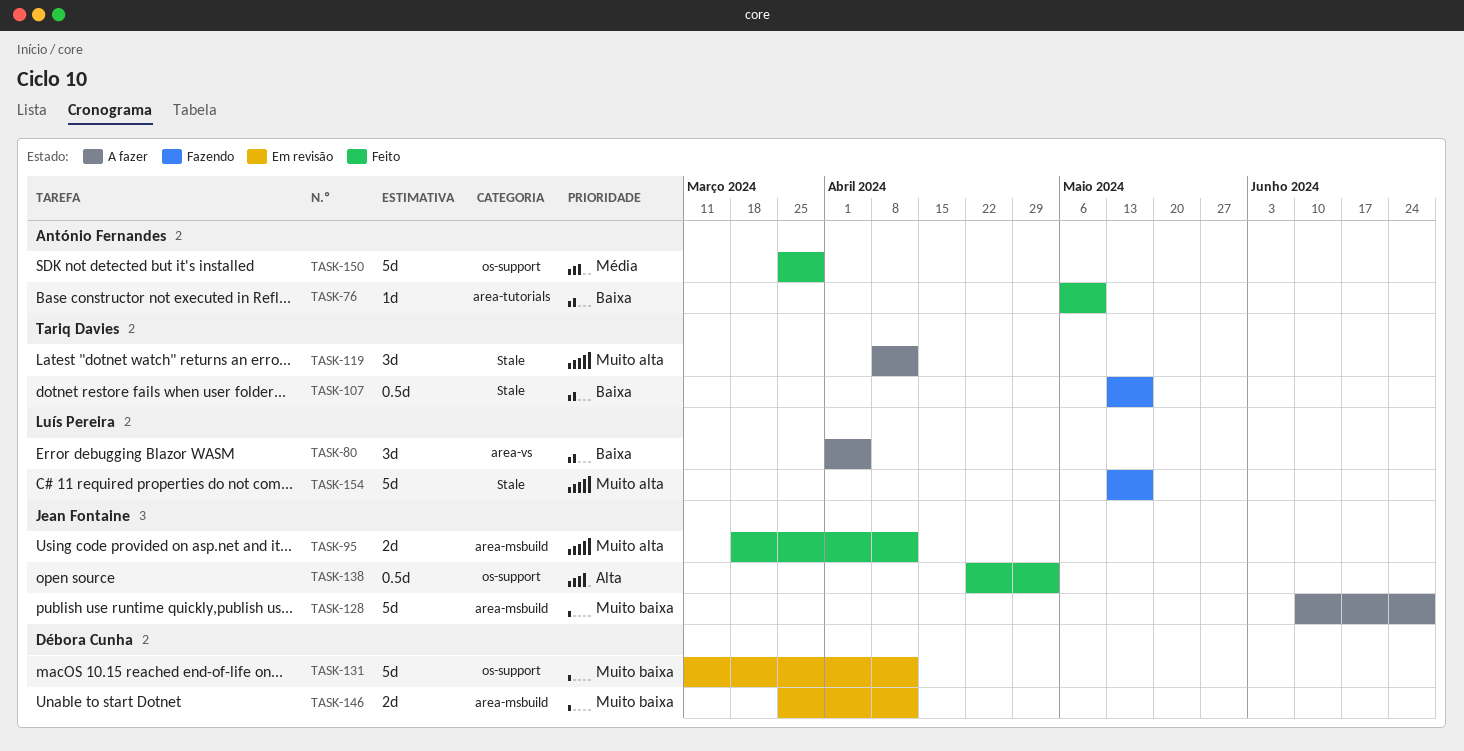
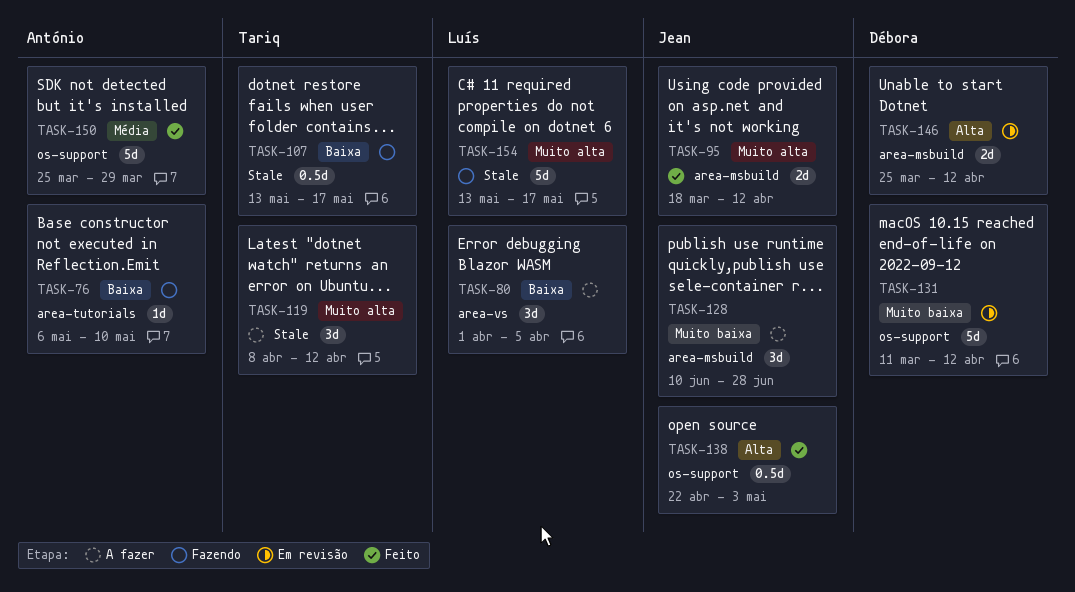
TASK-76, status: Feito -> Fazendo
TASK-128, estimate: 5d -> 3d
TASK-146, priority: Muito baixa -> Alta

